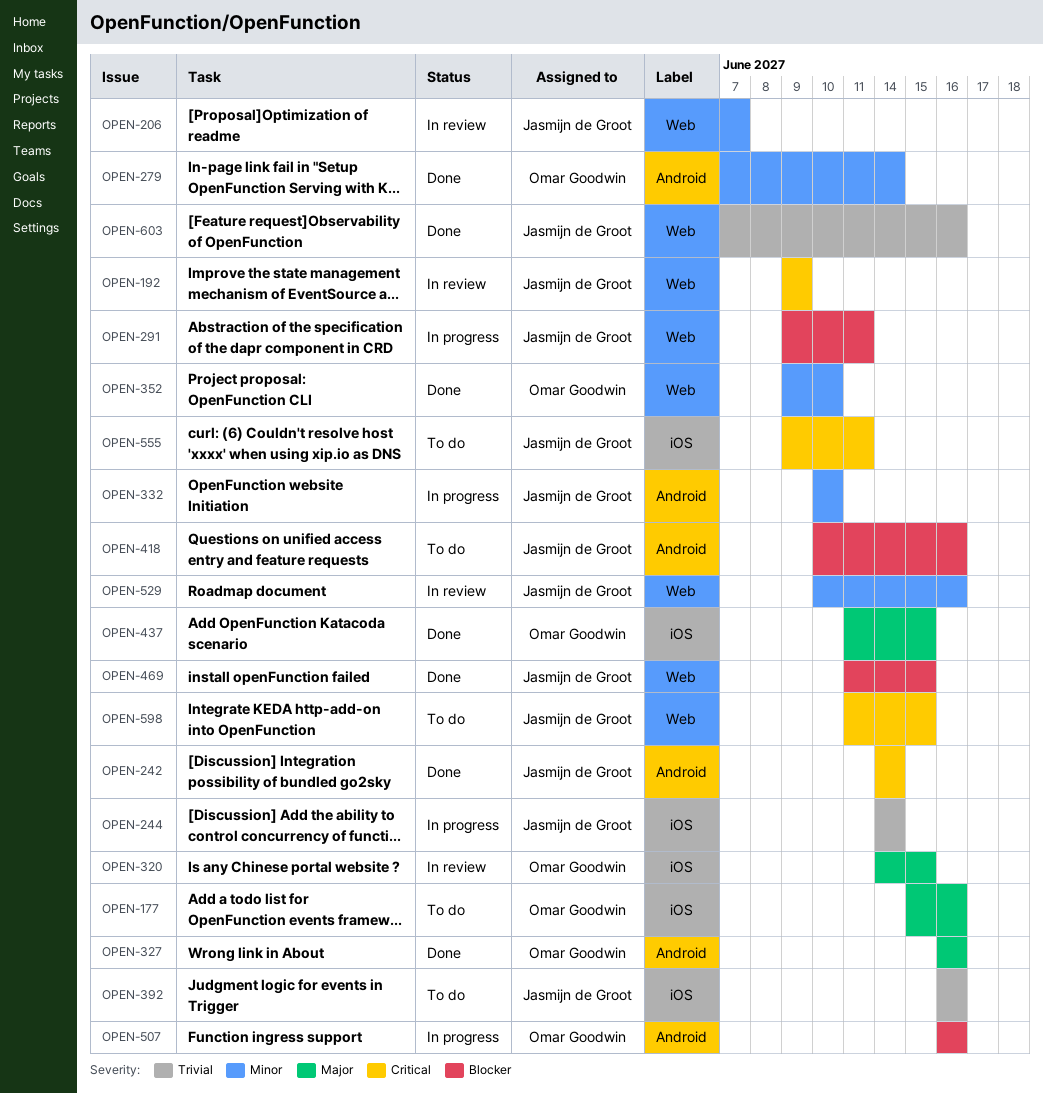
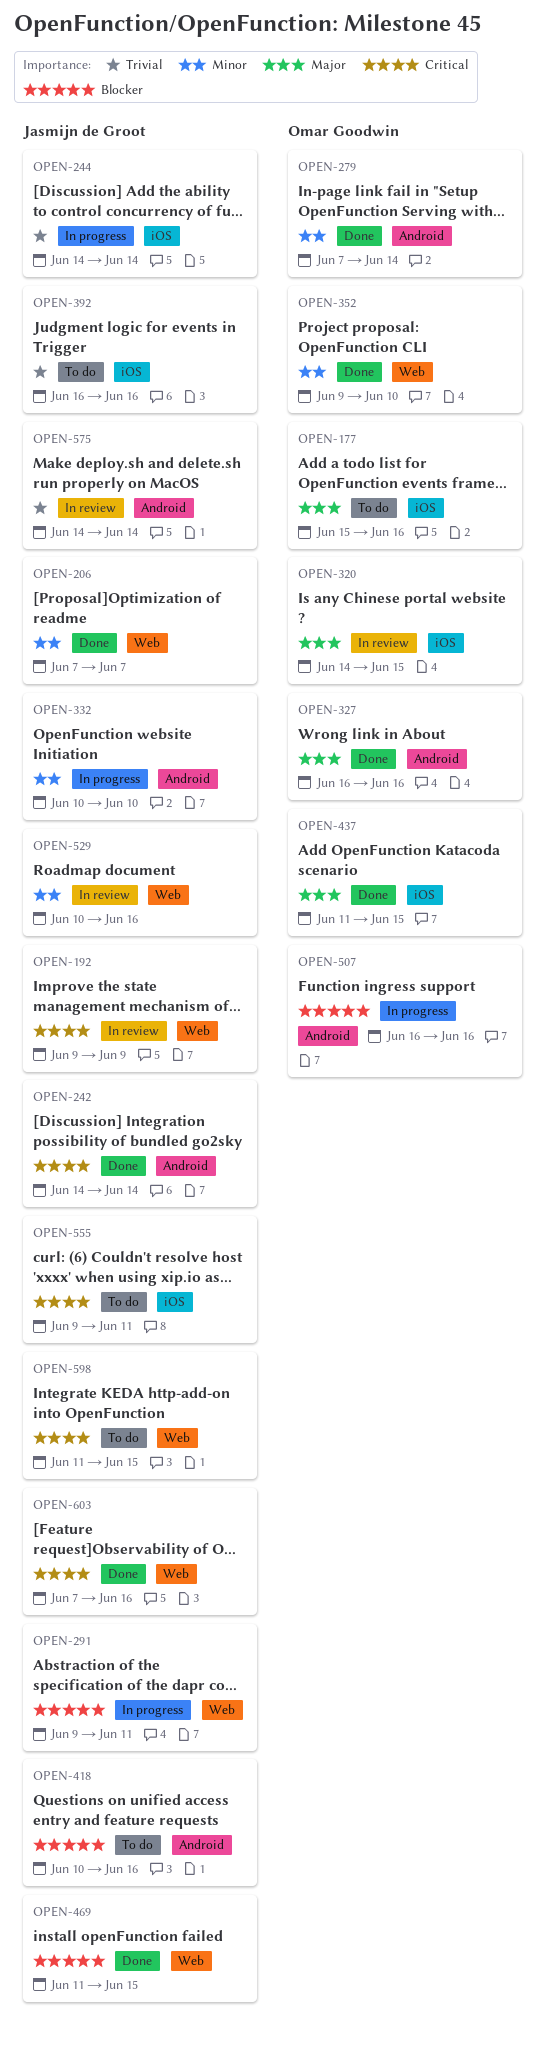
OPEN-206, status: In review -> Done
OPEN-575: none -> present
OPEN-603, priority: Trivial -> Critical

